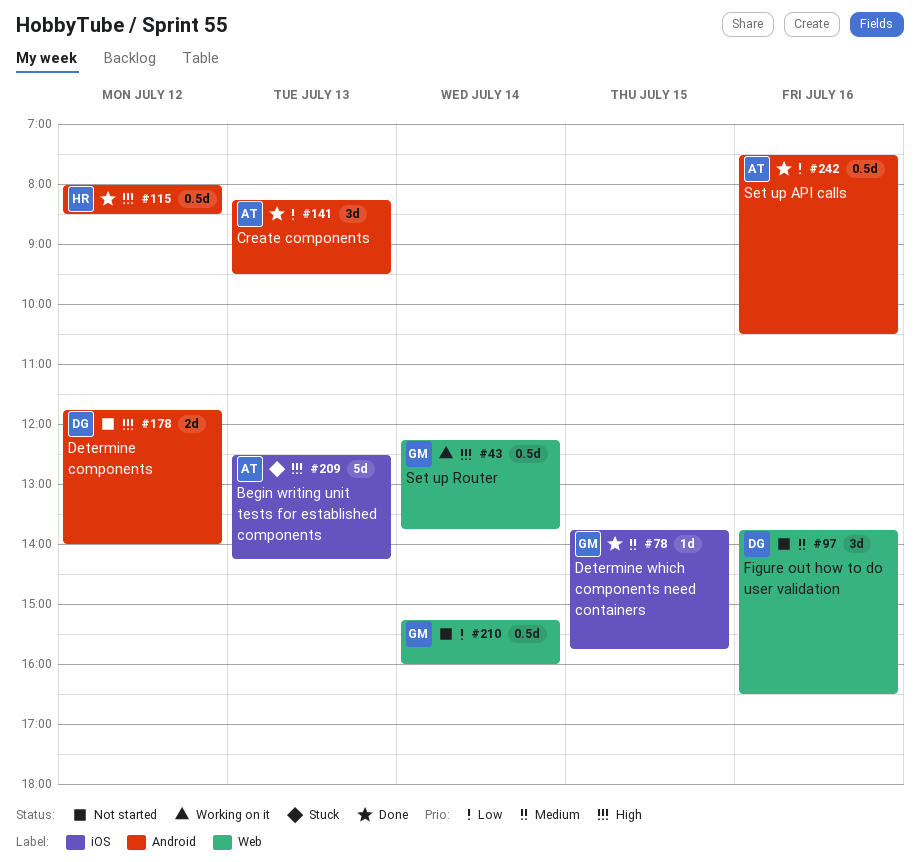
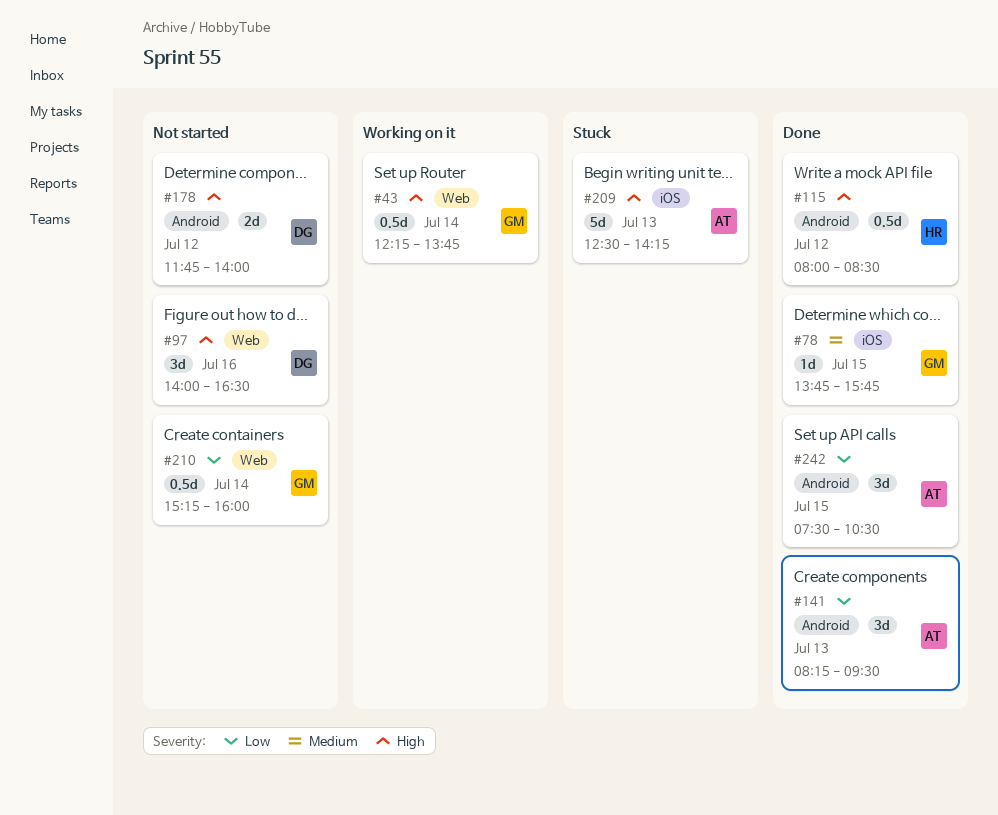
#97, priority: Medium -> High
#97, begins: 13:45 -> 14:00
#242, estimate: 0.5d -> 3d
#242, day: Jul 16 -> Jul 15

